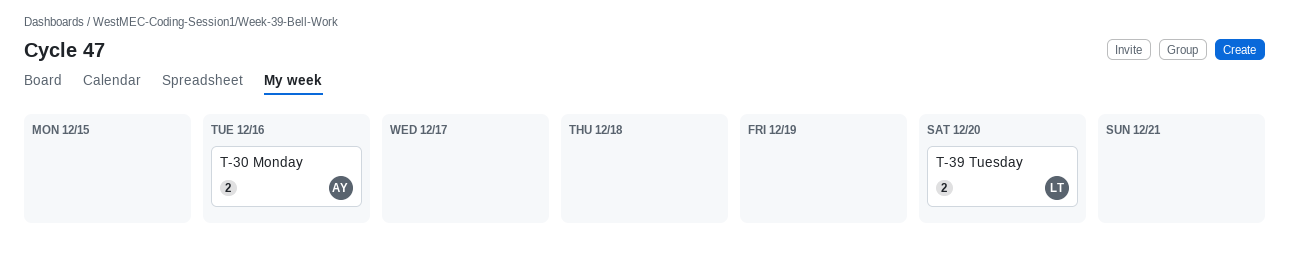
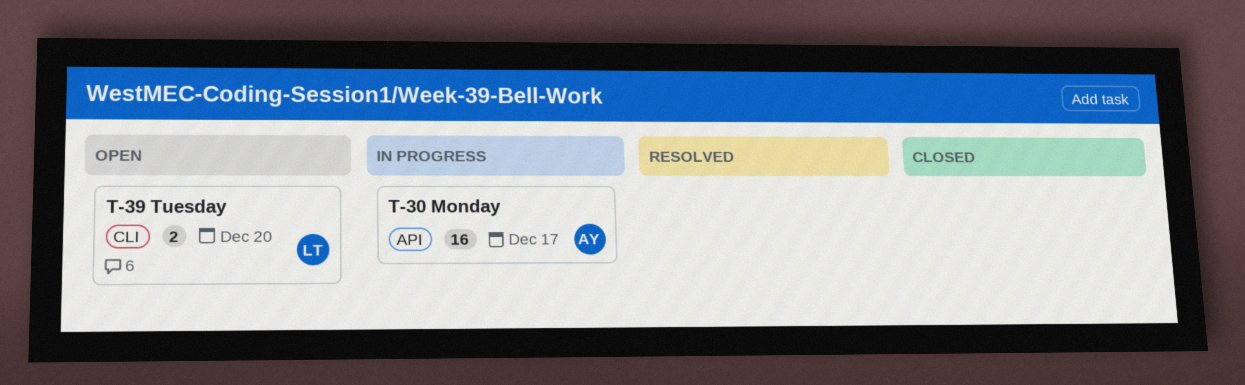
T-30, estimate: 2 -> 16
T-30, due: Dec 16 -> Dec 17

